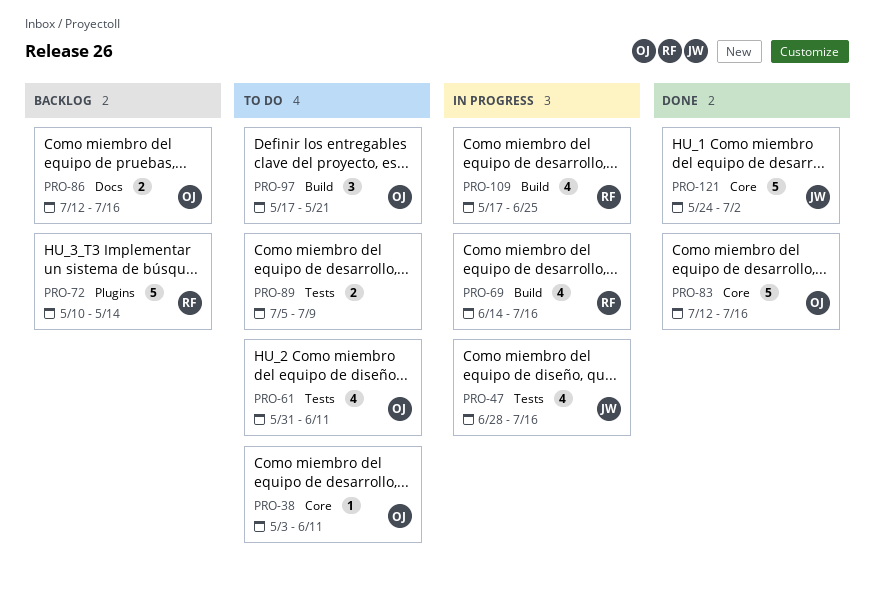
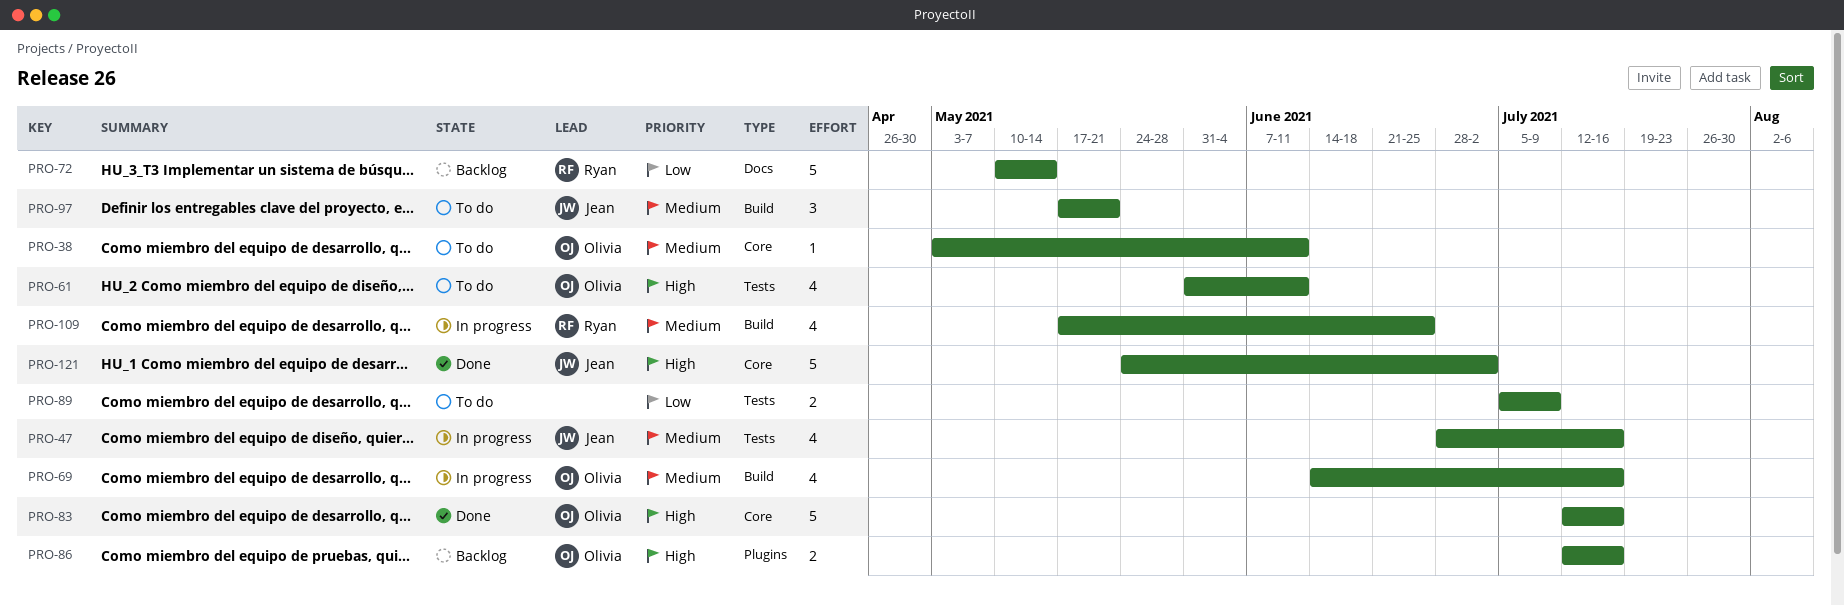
PRO-69, owner: Ryan -> Olivia
PRO-72, label: Plugins -> Docs
PRO-86, label: Docs -> Plugins
PRO-97, owner: Olivia -> Jean

